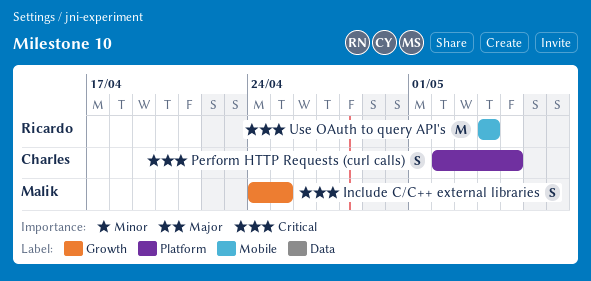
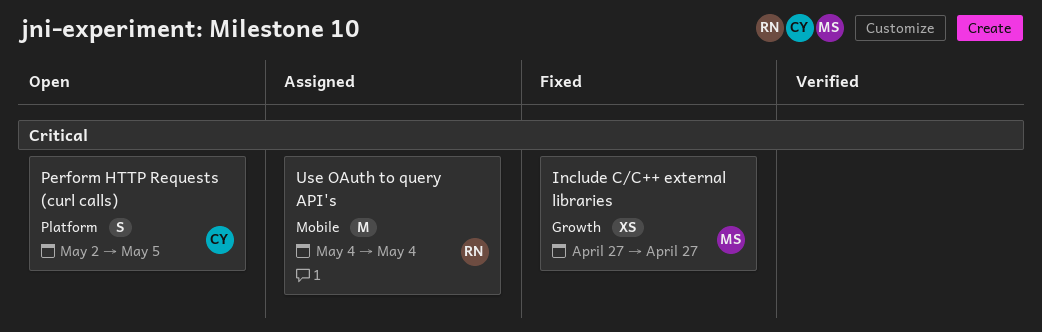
Include C/C++ external libraries, estimate: S -> XS
Include C/C++ external libraries, start: Apr 24 -> Apr 27
Include C/C++ external libraries, due: Apr 25 -> Apr 27

